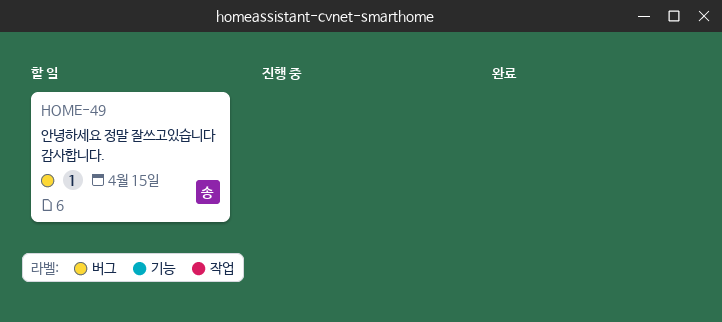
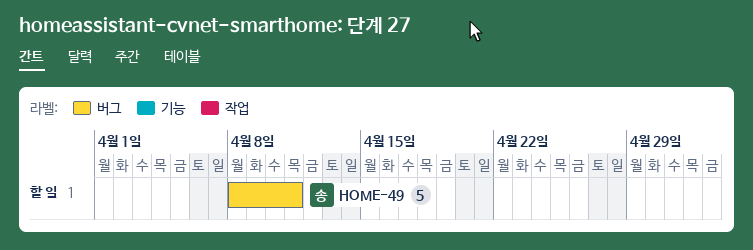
HOME-49, estimate: 1 -> 5
HOME-49, due: Apr 15 -> Apr 11

